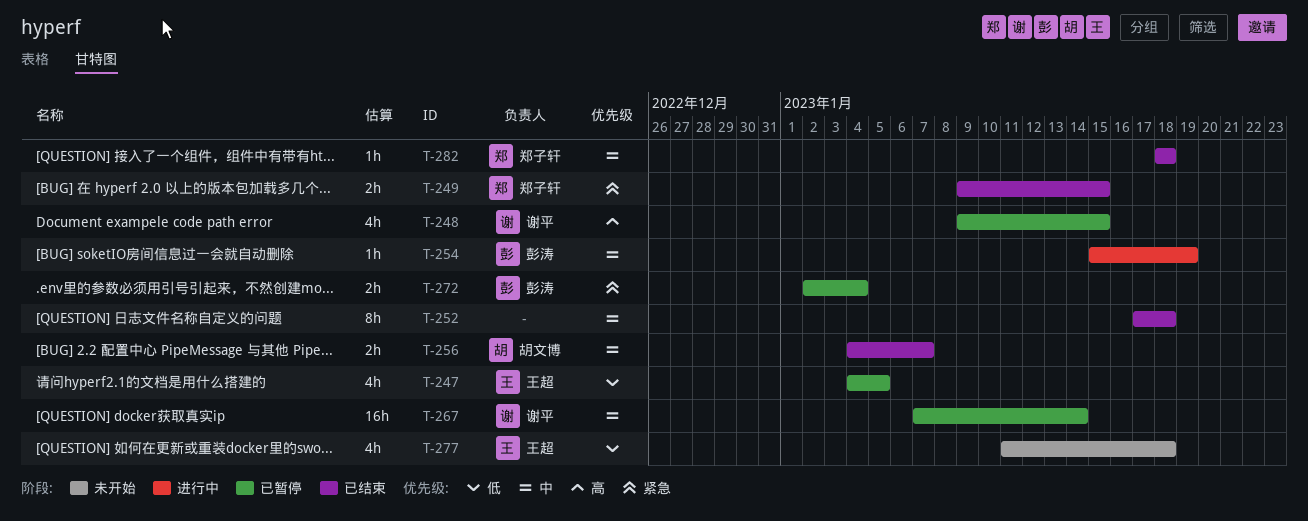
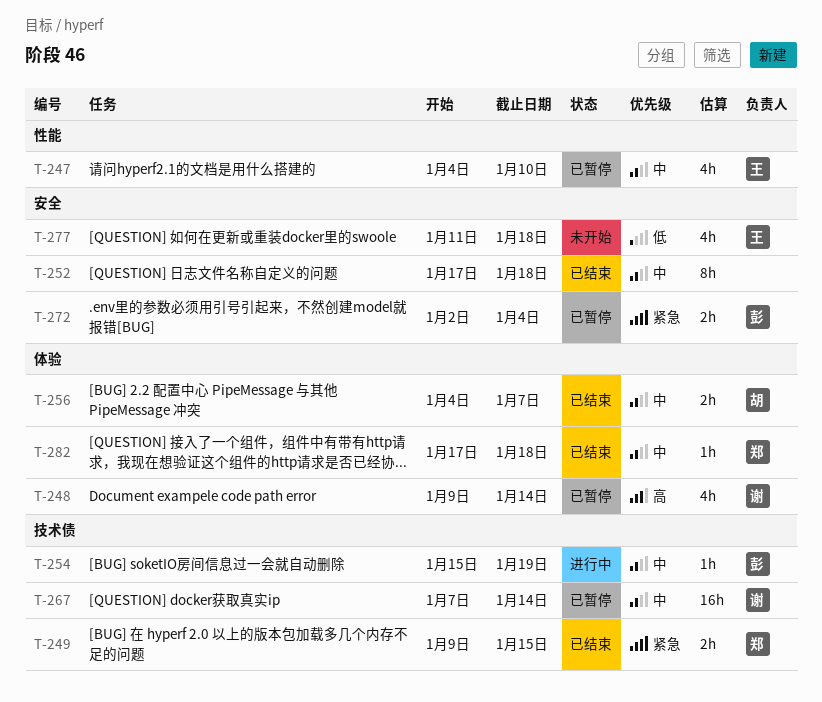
T-247, priority: 低 -> 中
T-247, due: Jan 5 -> Jan 10
T-248, due: Jan 15 -> Jan 14
T-282, start: Jan 18 -> Jan 17

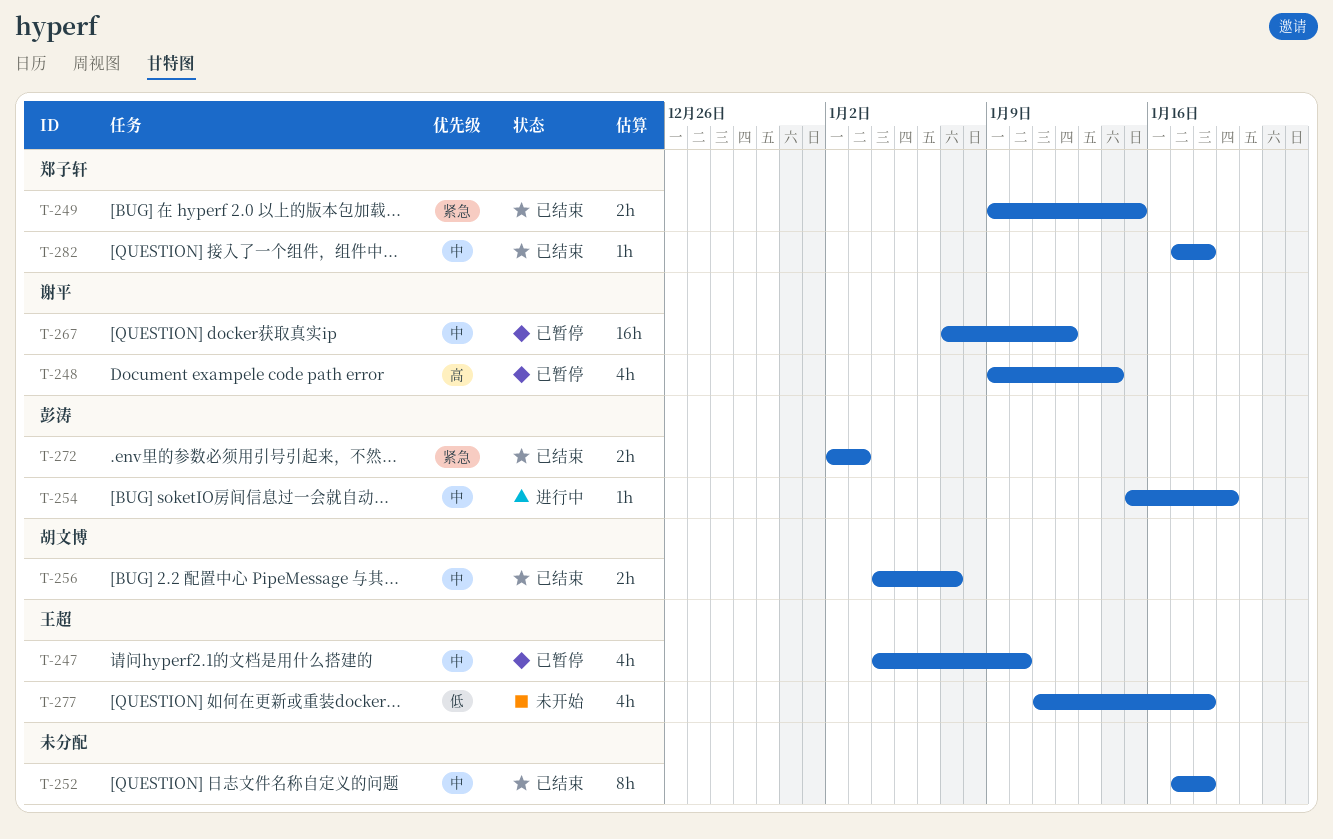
T-267, due: Jan 14 -> Jan 12
T-272, status: 已暂停 -> 已结束
T-272, due: Jan 4 -> Jan 3

